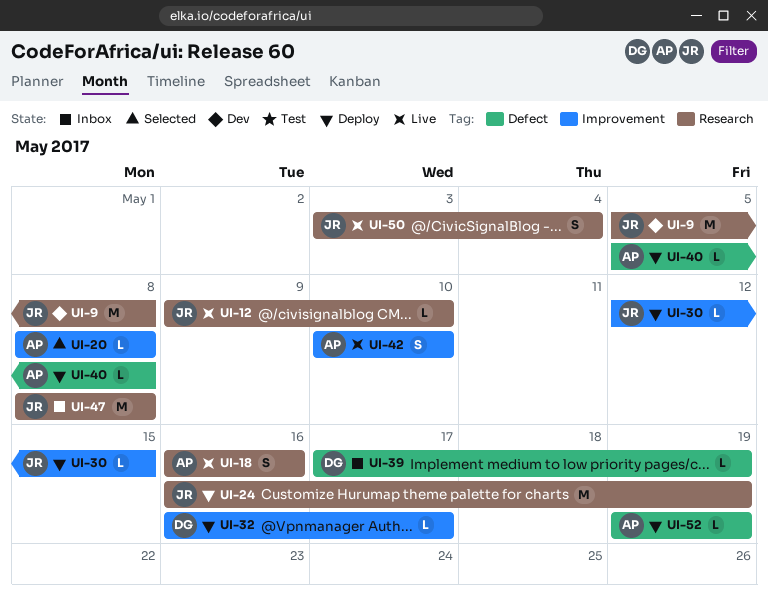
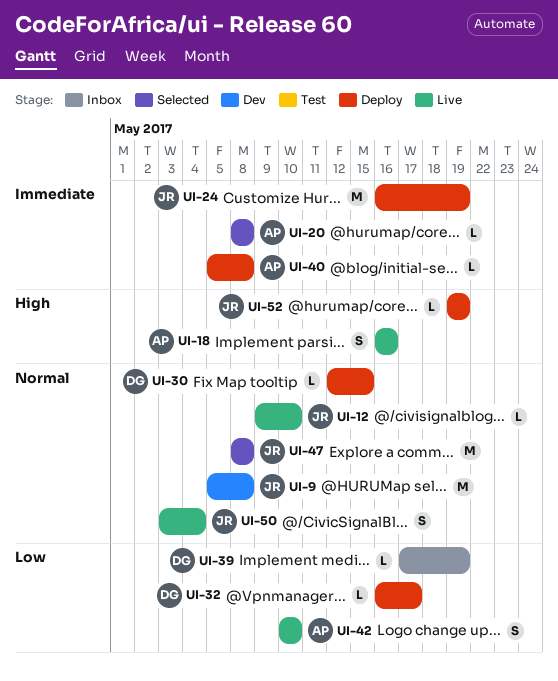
UI-30, owner: JR -> DG
UI-47, status: Inbox -> Selected
UI-52, owner: AP -> JR

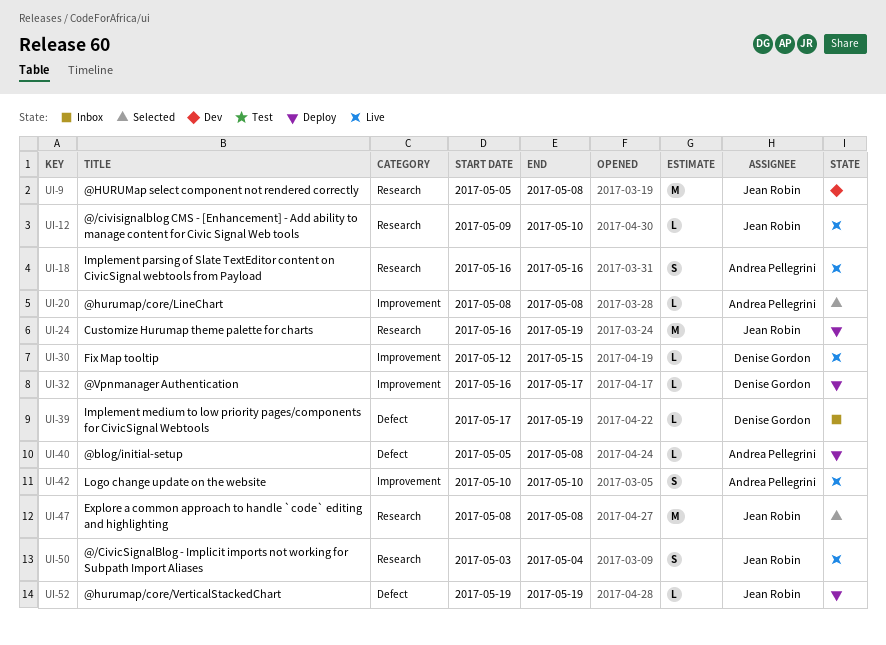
UI-30, status: Deploy -> Live

